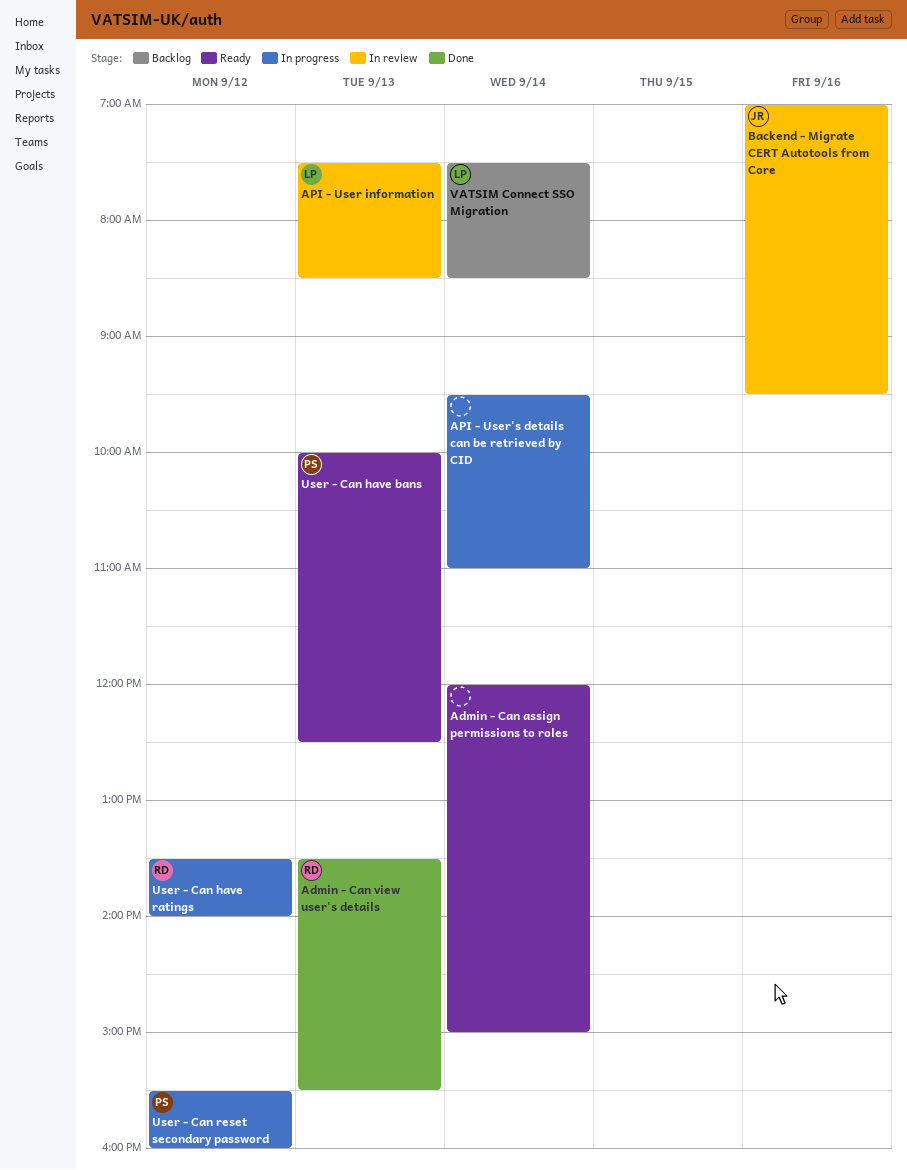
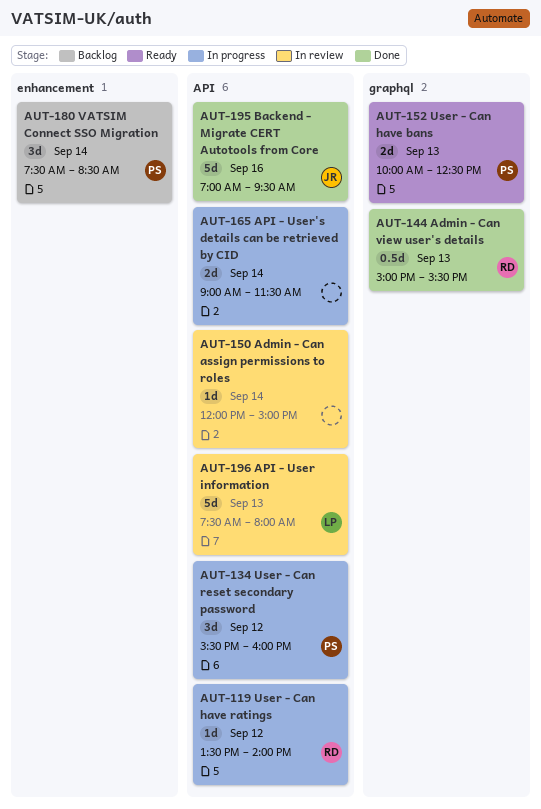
Admin - Can assign permissions to roles, status: Ready -> In review
Admin - Can view user's details, begins: 13:30 -> 15:00
API - User information, ends: 08:30 -> 08:00
API - User's details can be retrieved by CID, begins: 09:30 -> 09:00
API - User's details can be retrieved by CID, ends: 11:00 -> 11:30
Backend - Migrate CERT Autotools from Core, status: In review -> Done
VATSIM Connect SSO Migration, owner: LP -> PS

